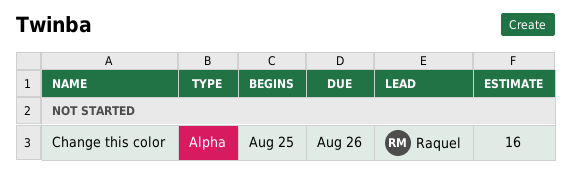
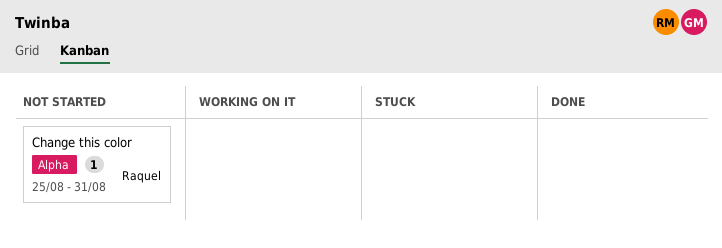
Change this color, estimate: 16 -> 1
Change this color, due: Aug 26 -> Aug 31

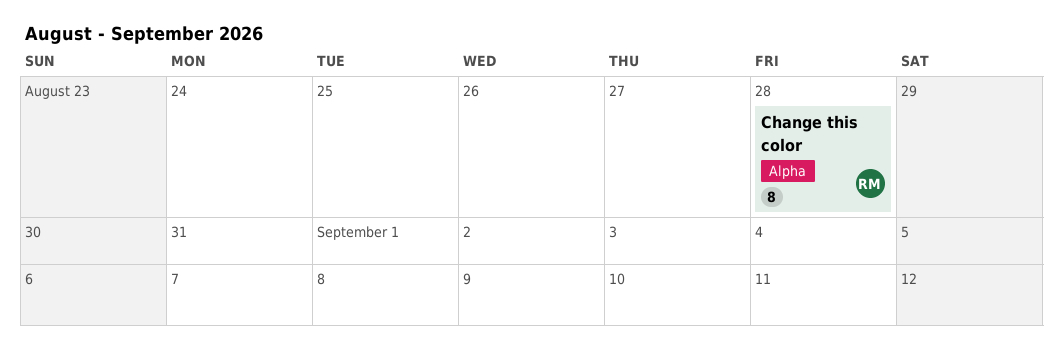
Change this color, estimate: 1 -> 8
Change this color, due: Aug 31 -> Aug 28

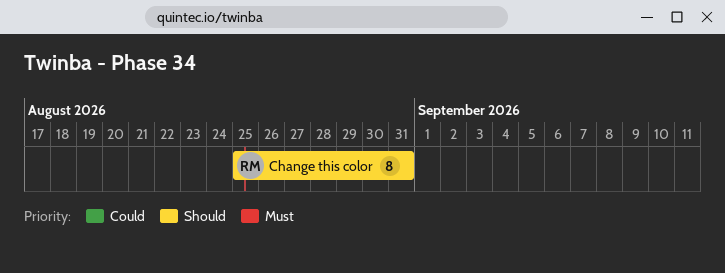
Change this color, due: Aug 28 -> Aug 31

